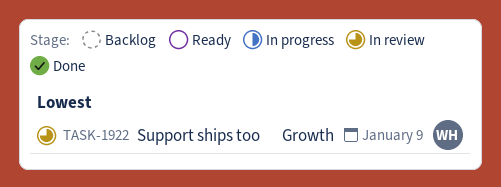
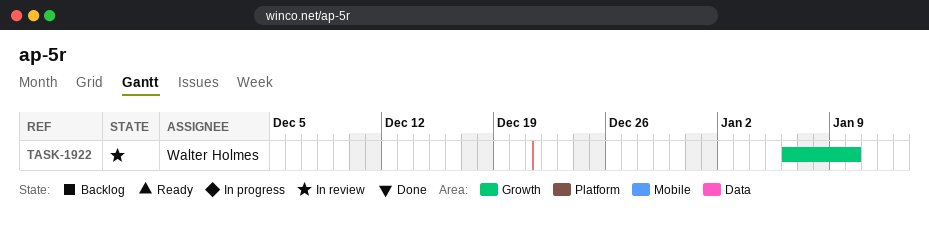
TASK-1922, due: Jan 9 -> Jan 10

